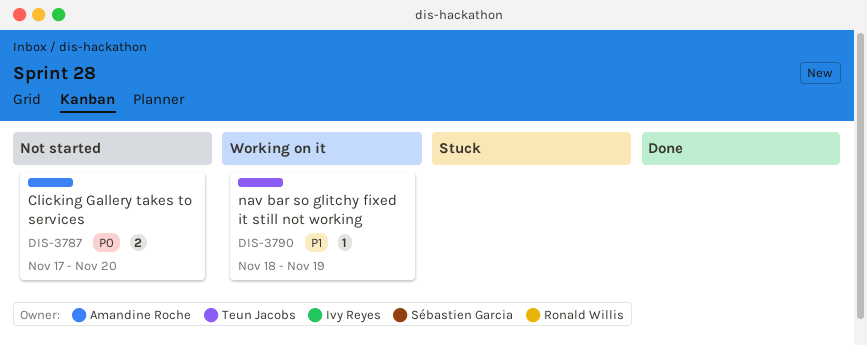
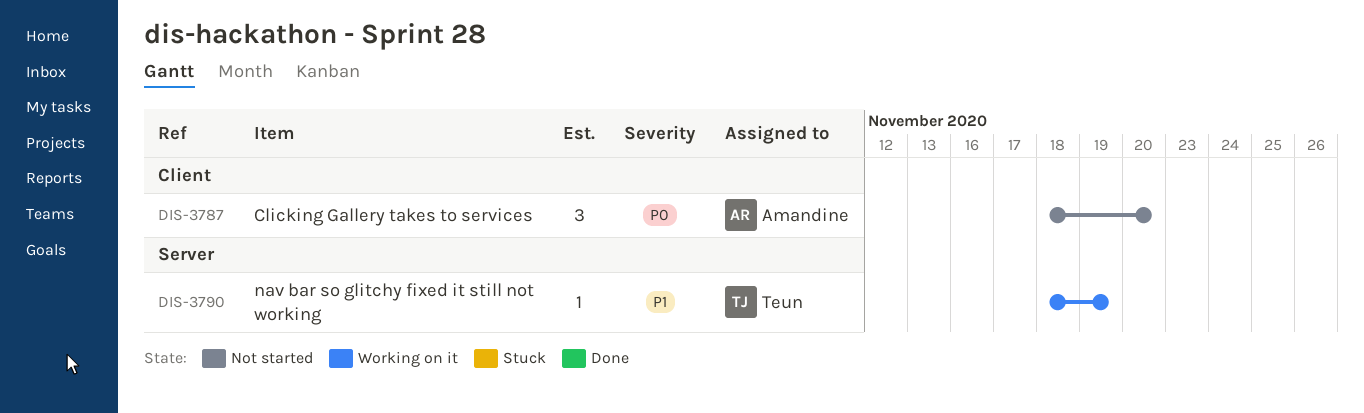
DIS-3787, estimate: 2 -> 3
DIS-3787, start: Nov 17 -> Nov 18

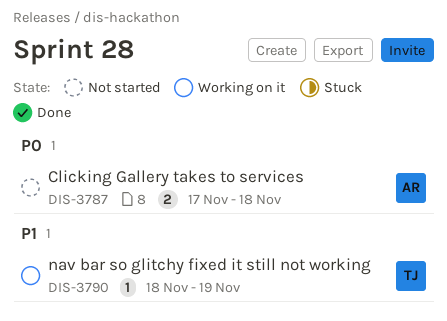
DIS-3787, estimate: 3 -> 2
DIS-3787, start: Nov 18 -> Nov 17
DIS-3787, due: Nov 20 -> Nov 18

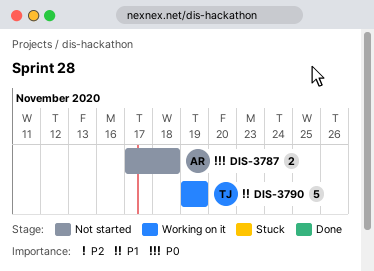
DIS-3790, estimate: 1 -> 5
DIS-3790, start: Nov 18 -> Nov 19

